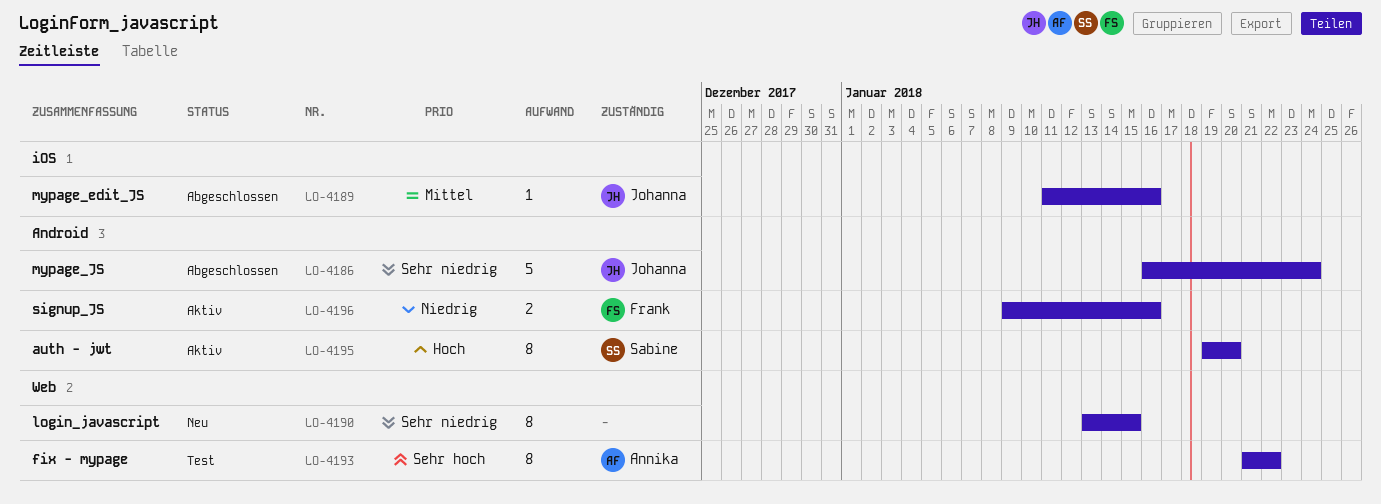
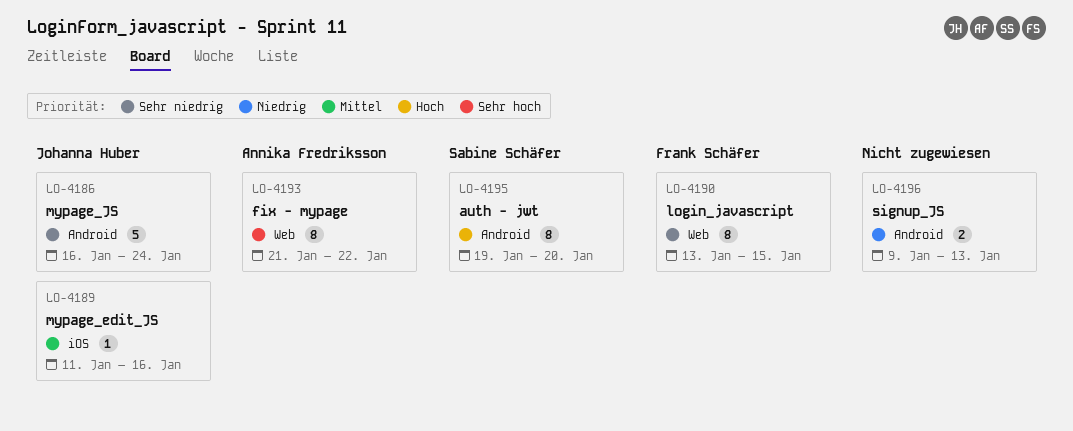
LO-4190, owner: none -> Frank Schäfer
LO-4196, owner: Frank Schäfer -> none
LO-4196, due: Jan 16 -> Jan 13

